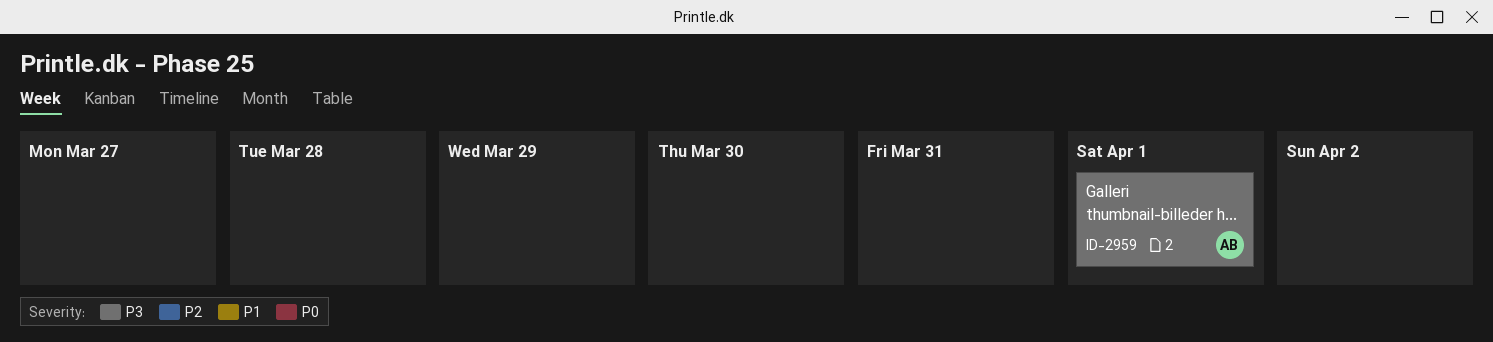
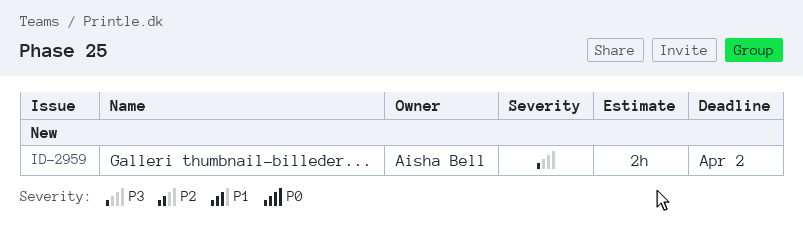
ID-2959, due: Apr 1 -> Apr 2

